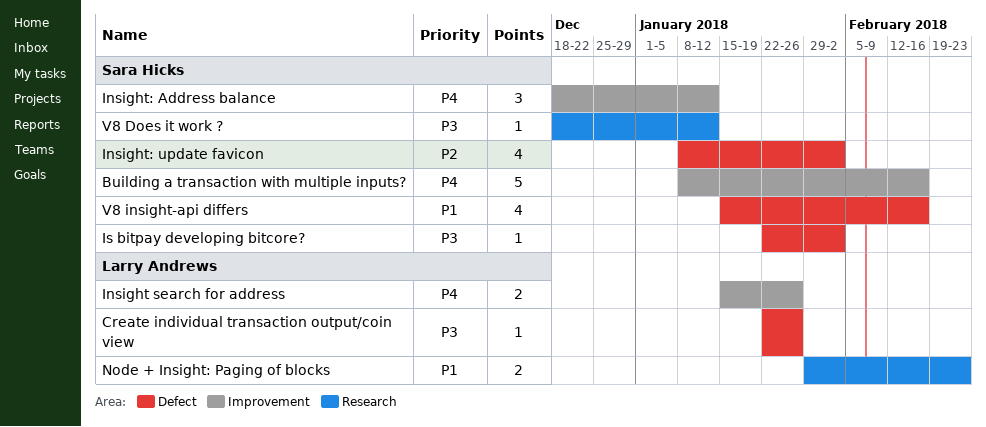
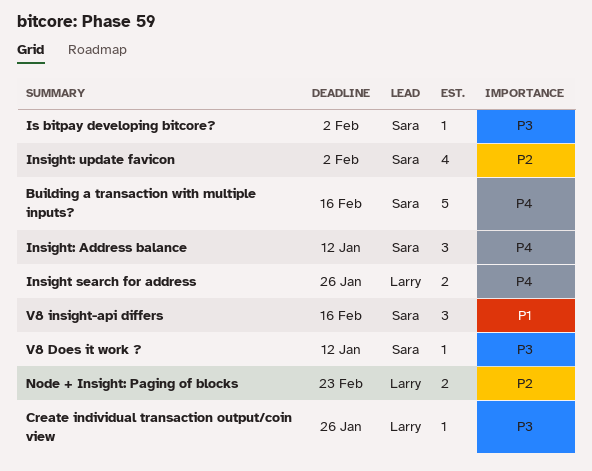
Node + Insight: Paging of blocks, priority: P1 -> P2
V8 insight-api differs, estimate: 4 -> 3

